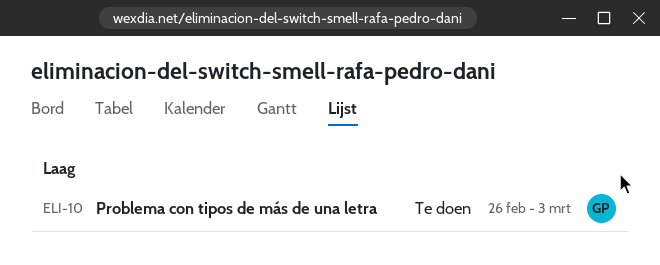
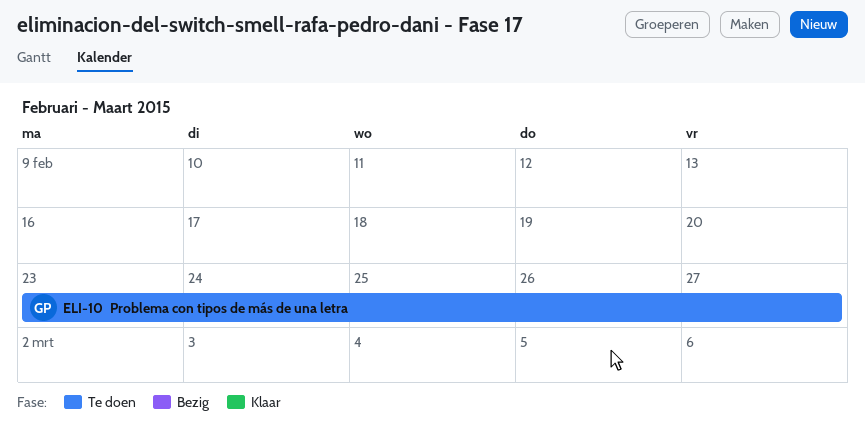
ELI-10, start: Feb 26 -> Feb 23
ELI-10, due: Mar 3 -> Feb 27

